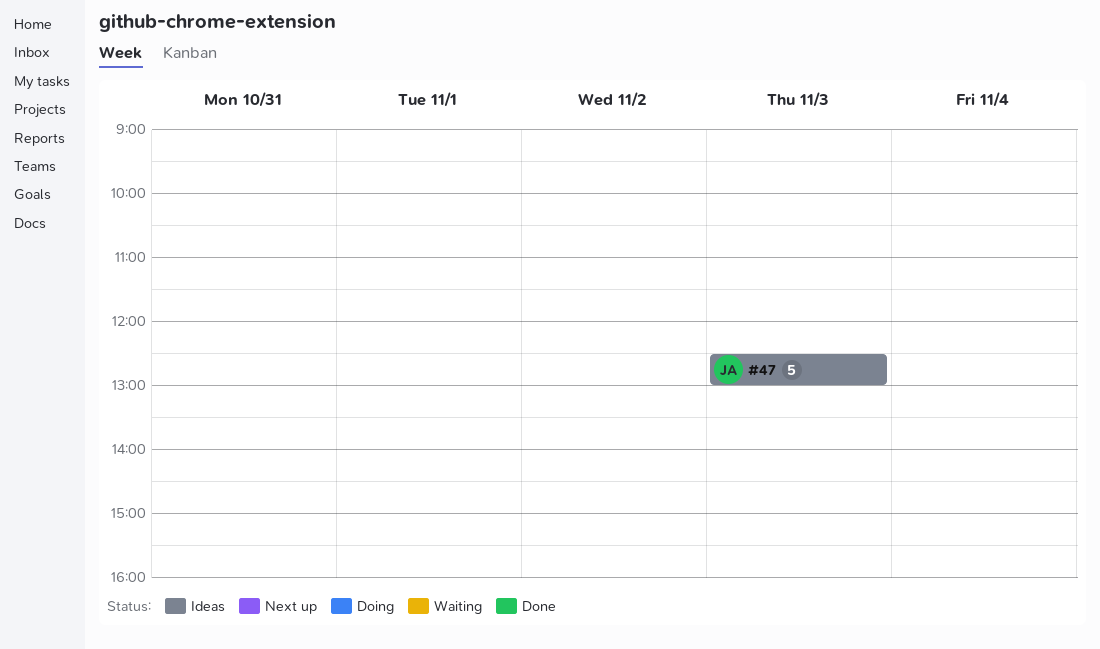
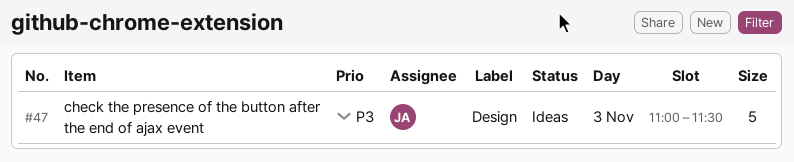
#47, begins: 12:30 -> 11:00
#47, ends: 13:00 -> 11:30

